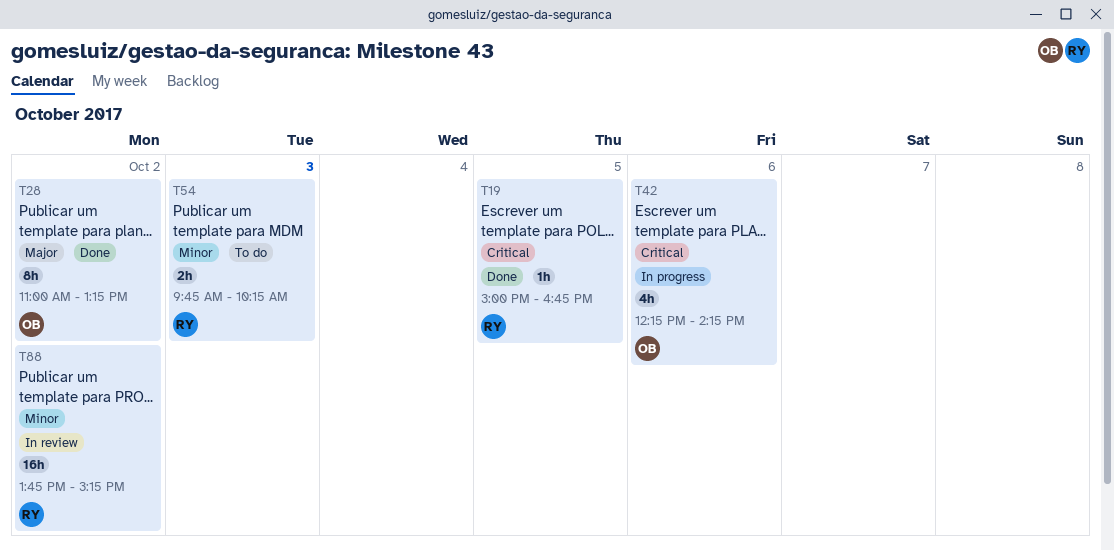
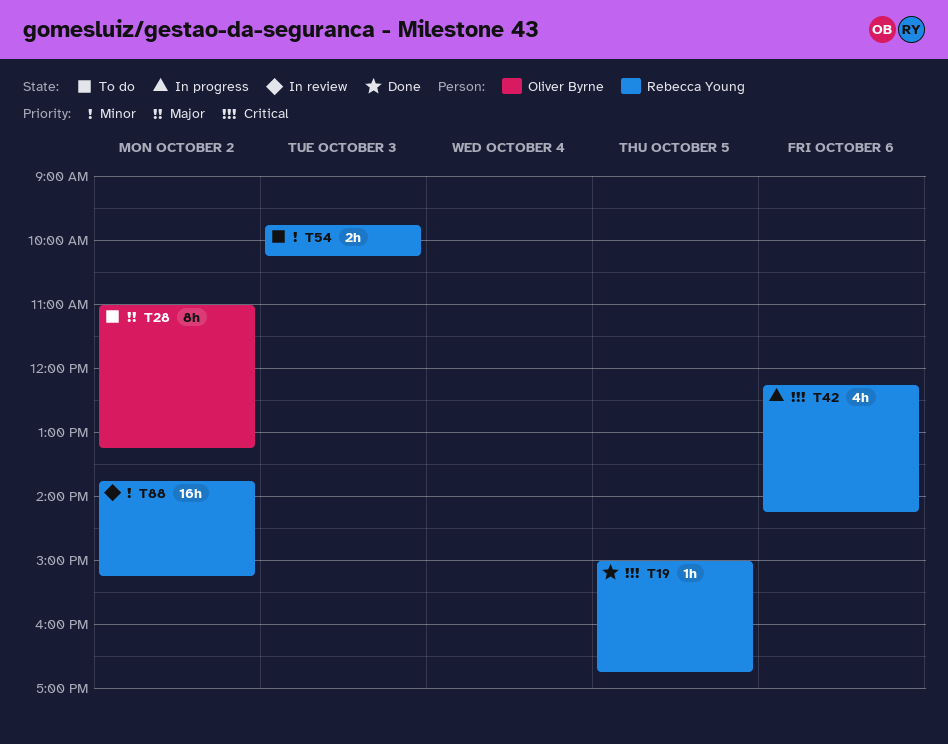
T28, status: Done -> To do
T42, owner: Oliver Byrne -> Rebecca Young

